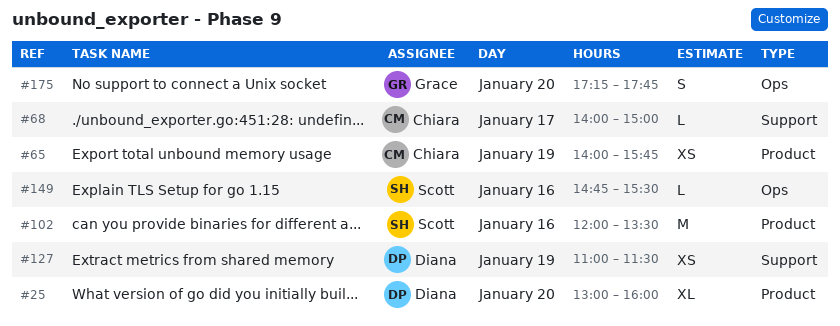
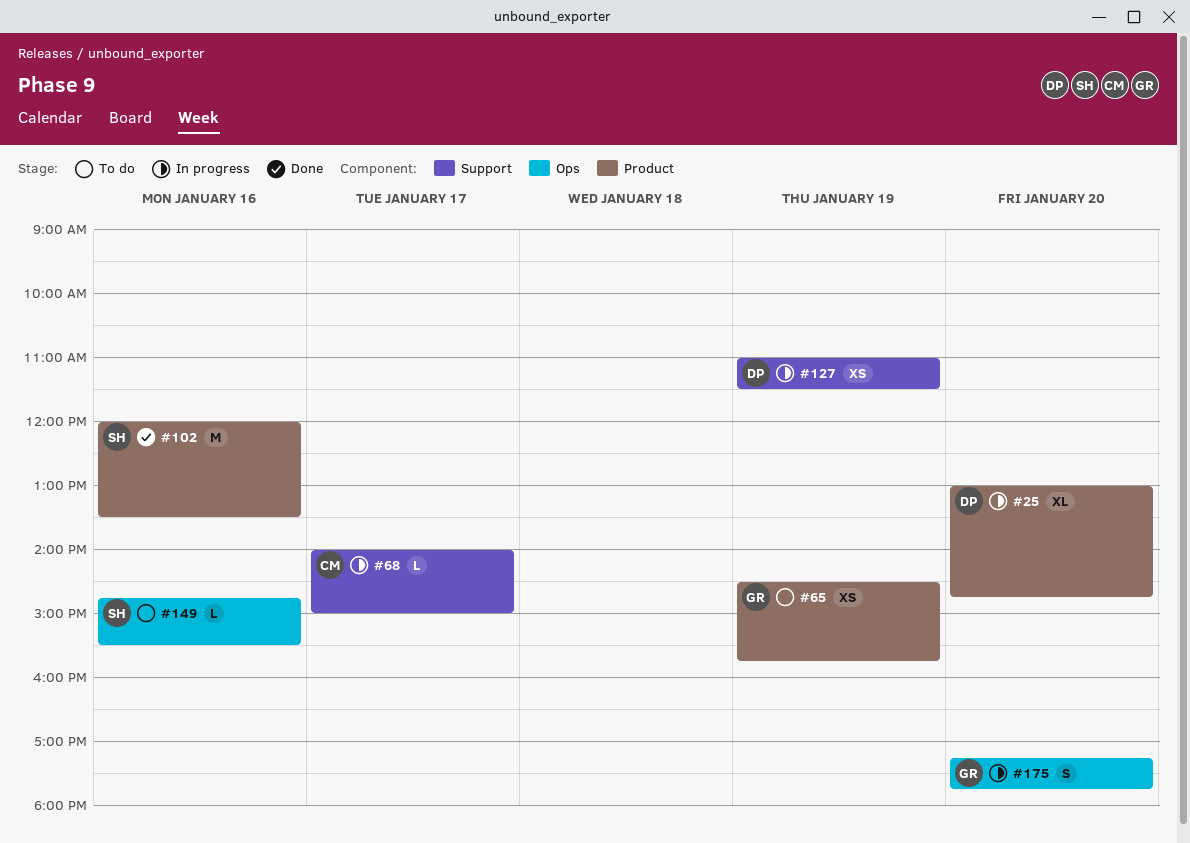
#25, ends: 16:00 -> 14:45
#65, owner: Chiara -> Grace
#65, begins: 14:00 -> 14:30

